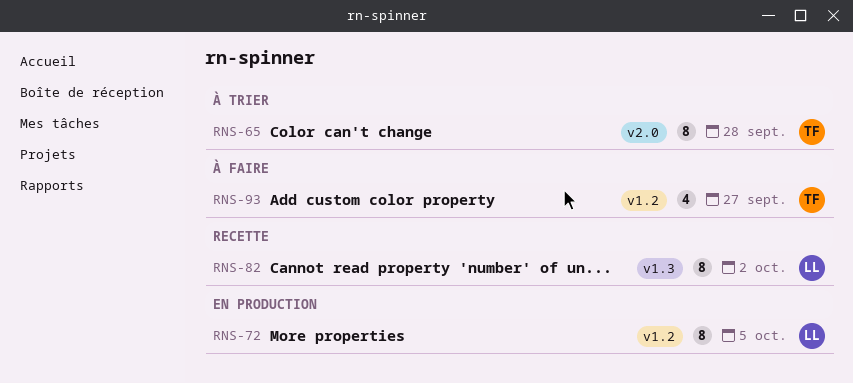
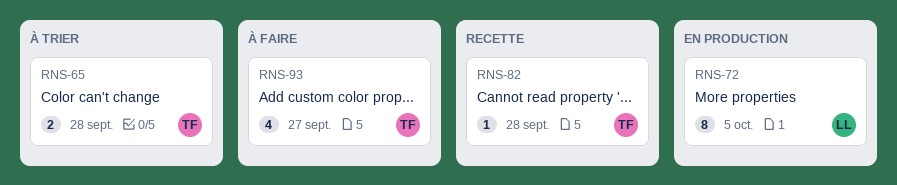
RNS-65, estimate: 8 -> 2
RNS-82, owner: LL -> TF
RNS-82, estimate: 8 -> 1
RNS-82, due: Oct 2 -> Sep 28

